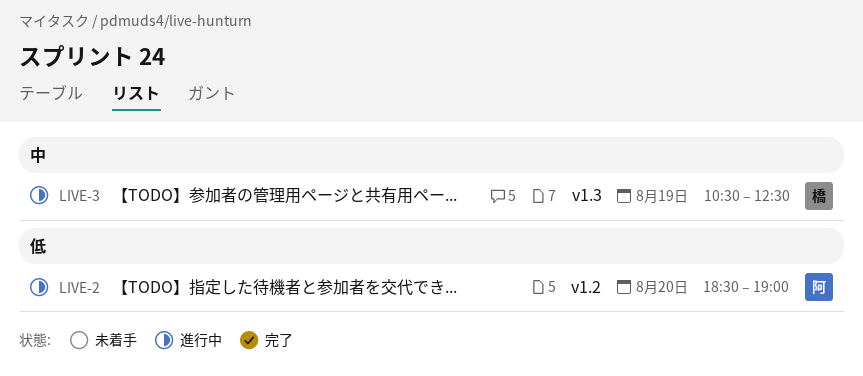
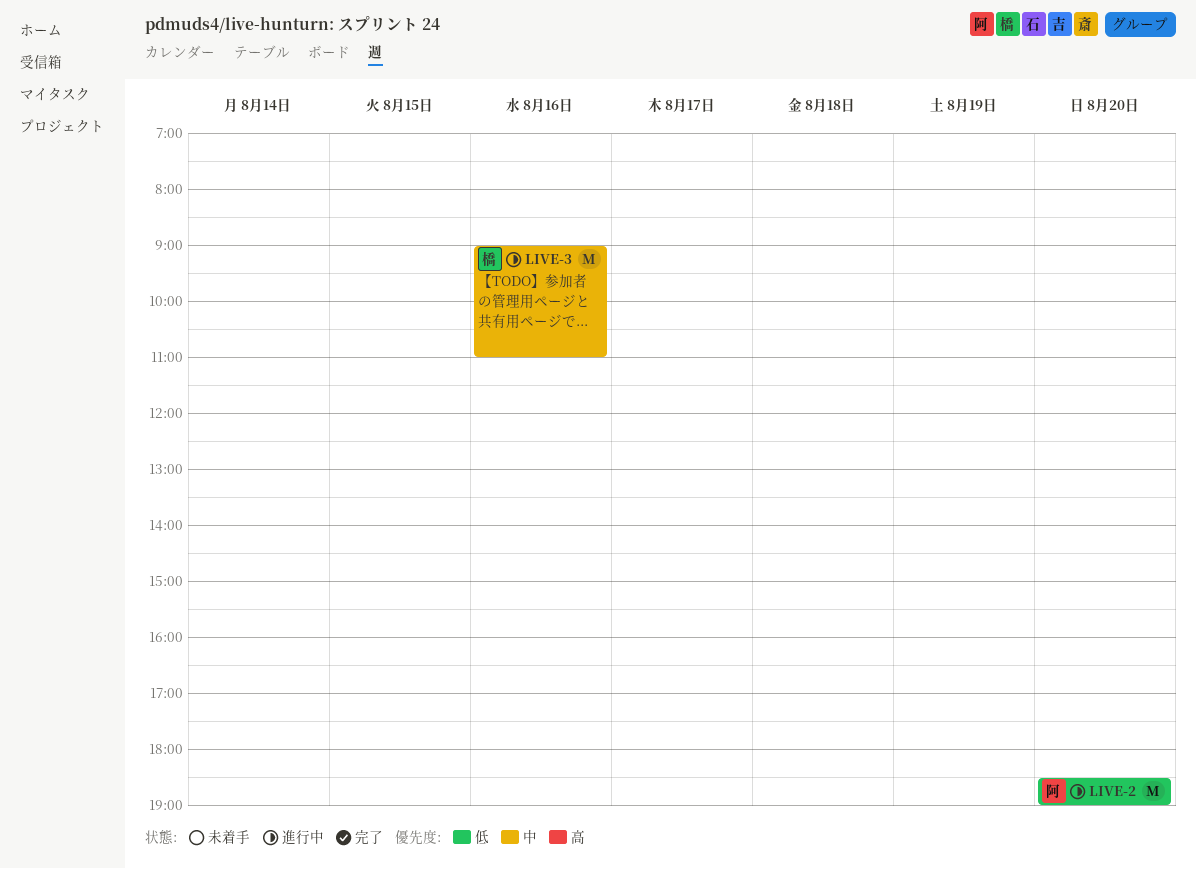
LIVE-3, day: Aug 19 -> Aug 16
LIVE-3, begins: 10:30 -> 09:00
LIVE-3, ends: 12:30 -> 11:00

